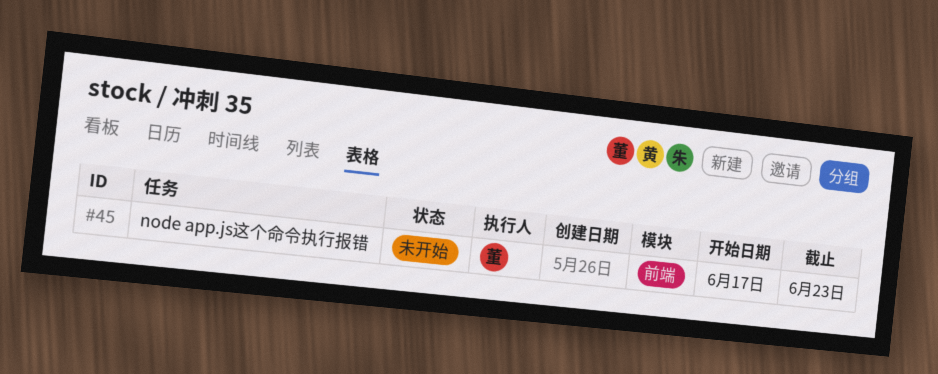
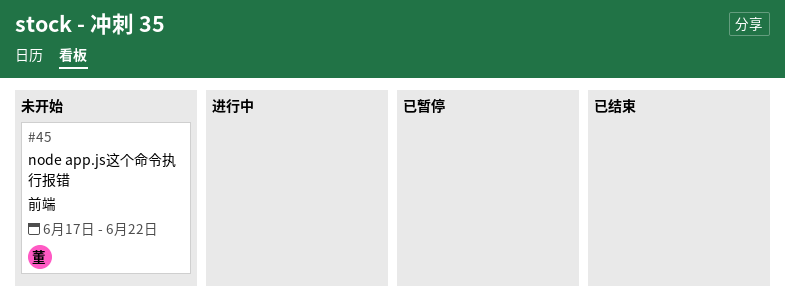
#45, due: Jun 23 -> Jun 22

